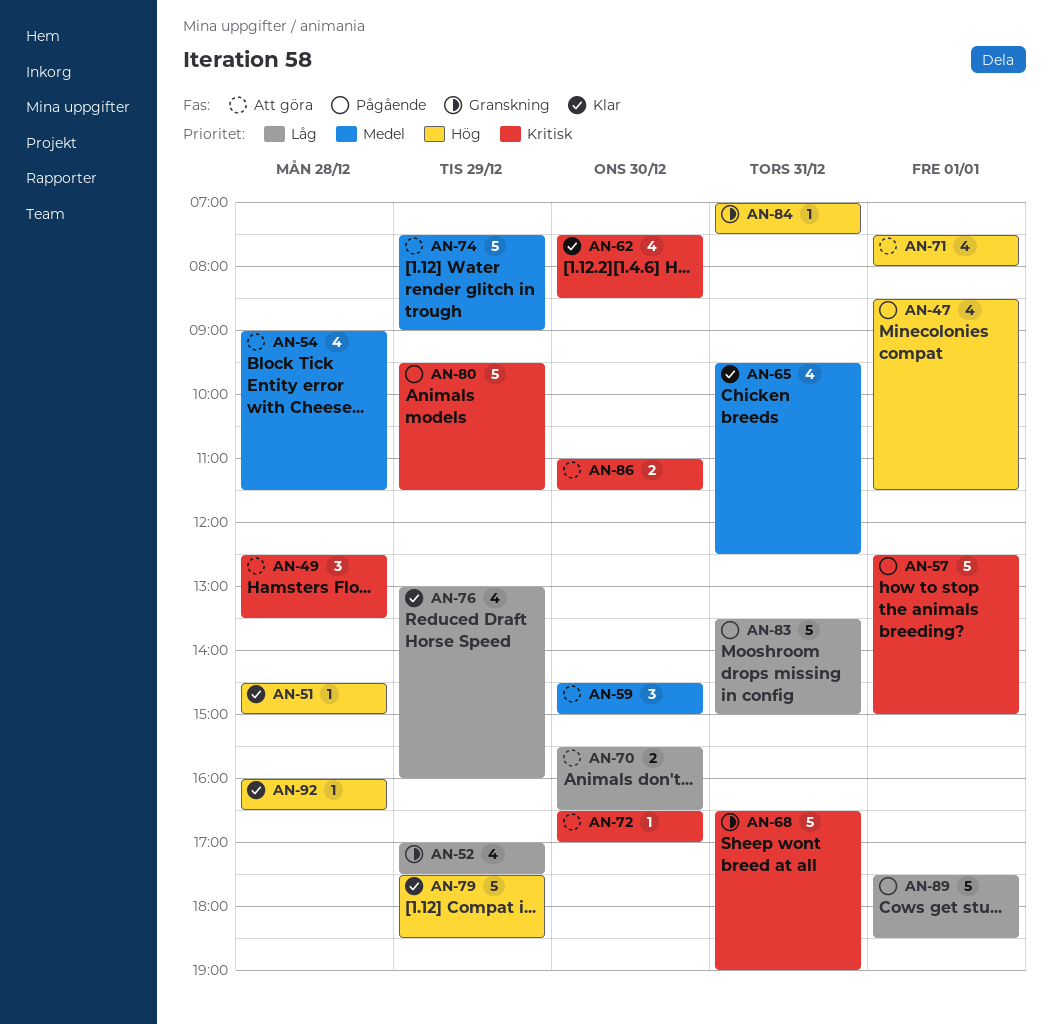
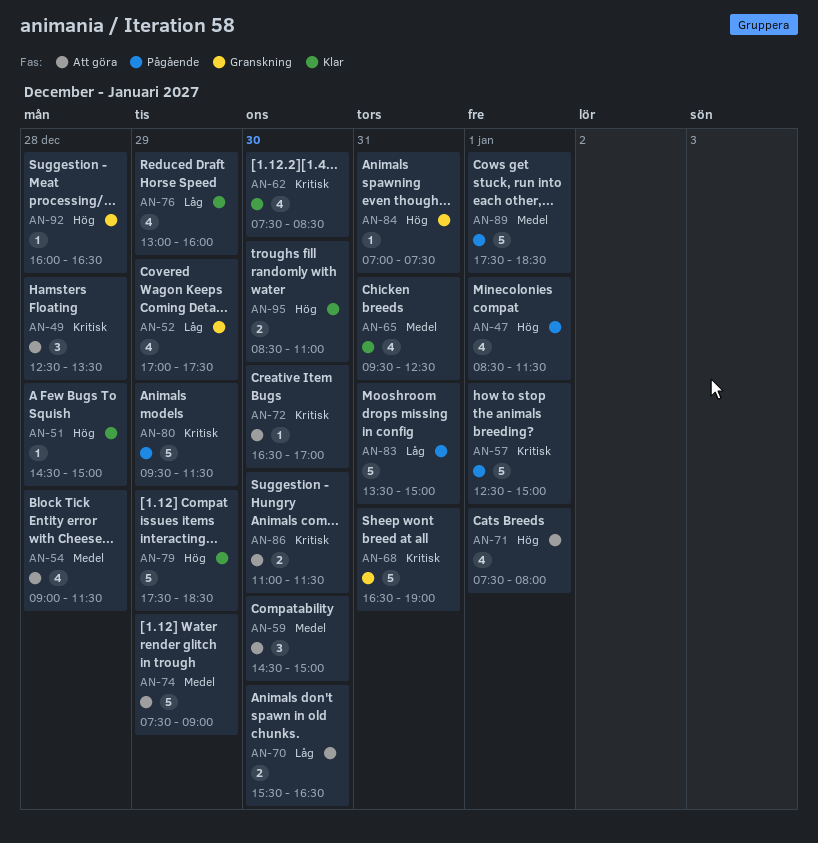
AN-89, priority: Låg -> Medel
AN-92, status: Klar -> Granskning
AN-95: none -> present

